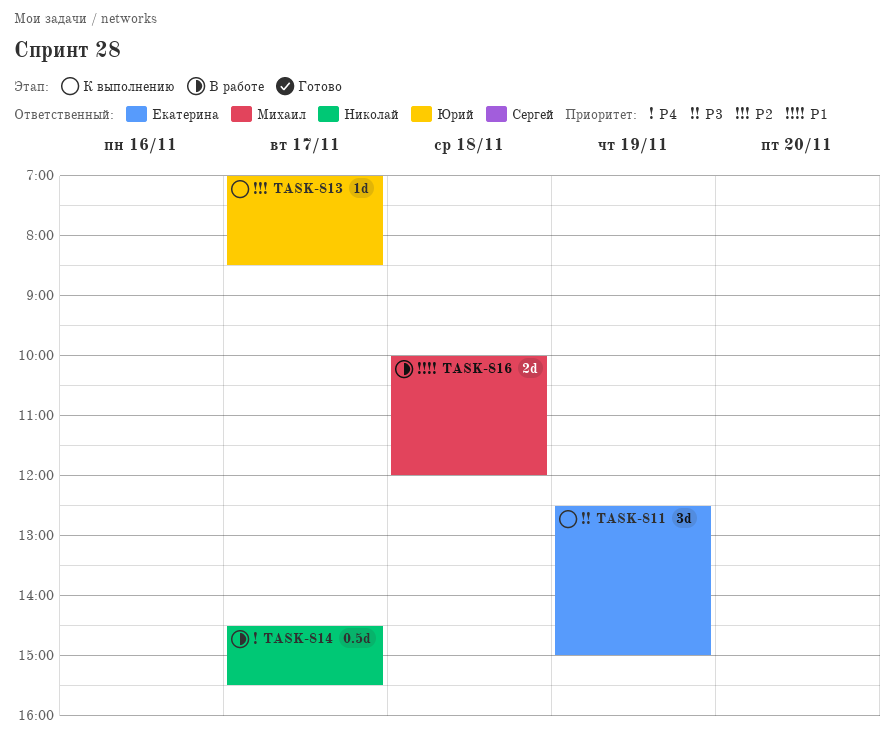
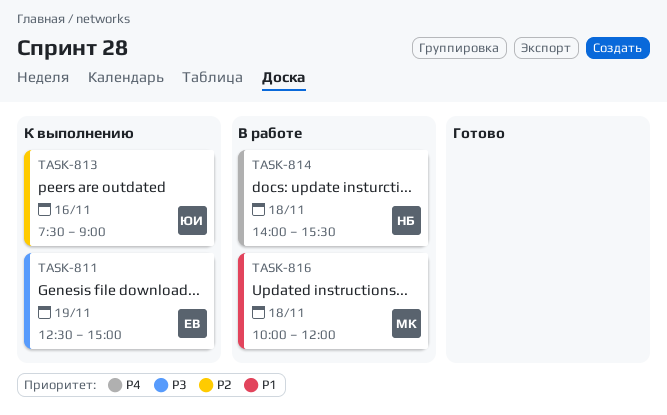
TASK-813, day: Nov 17 -> Nov 16
TASK-813, begins: 07:00 -> 07:30
TASK-813, ends: 08:30 -> 09:00
TASK-814, day: Nov 17 -> Nov 18
TASK-814, begins: 14:30 -> 14:00

